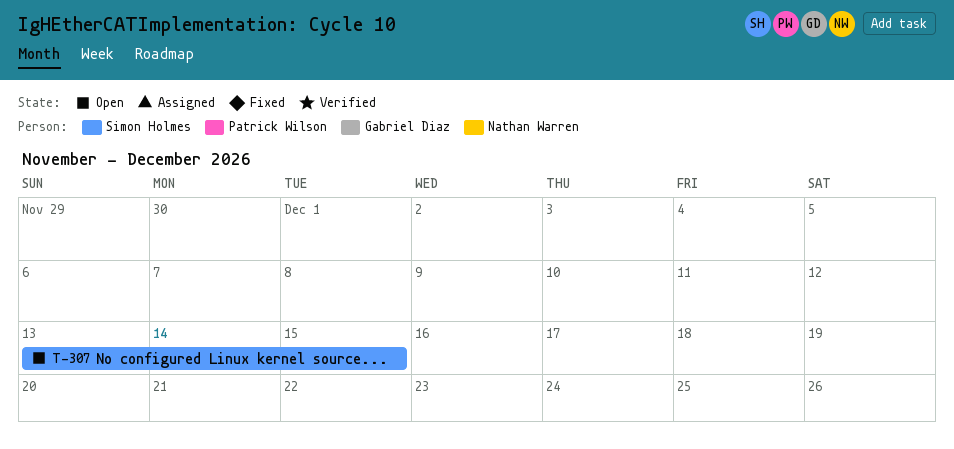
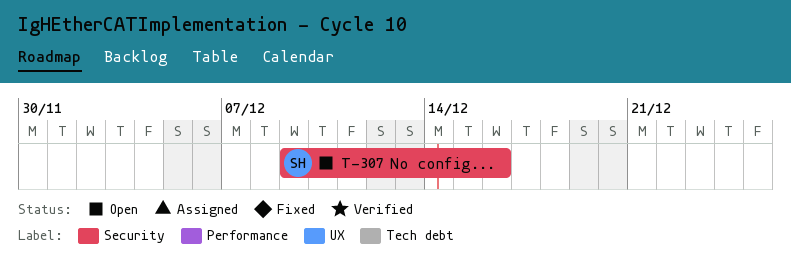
T-307, start: Dec 13 -> Dec 9
T-307, due: Dec 15 -> Dec 16

